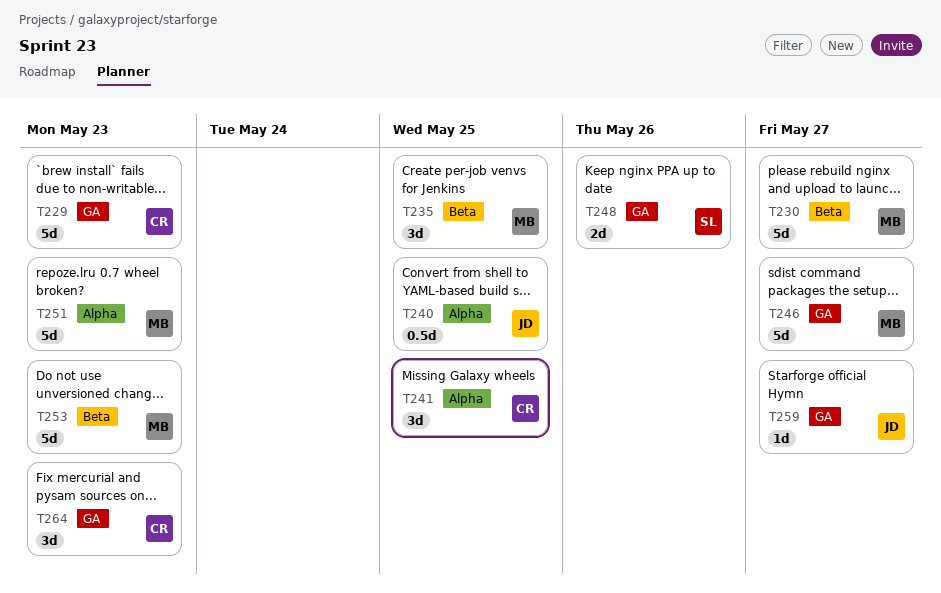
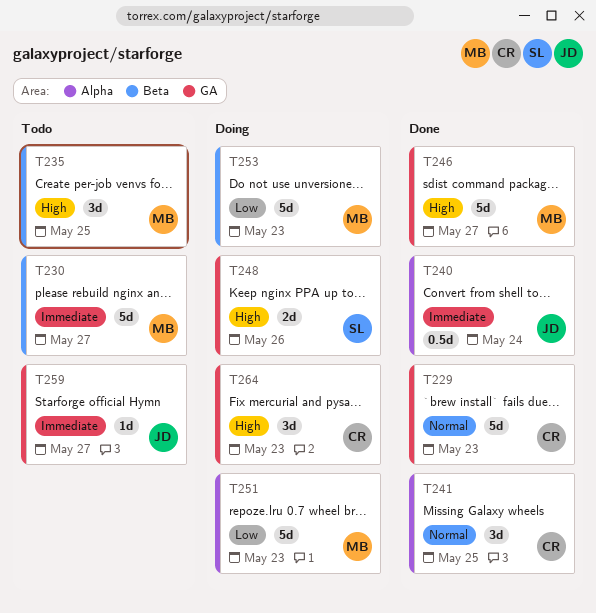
T240, due: May 25 -> May 24

